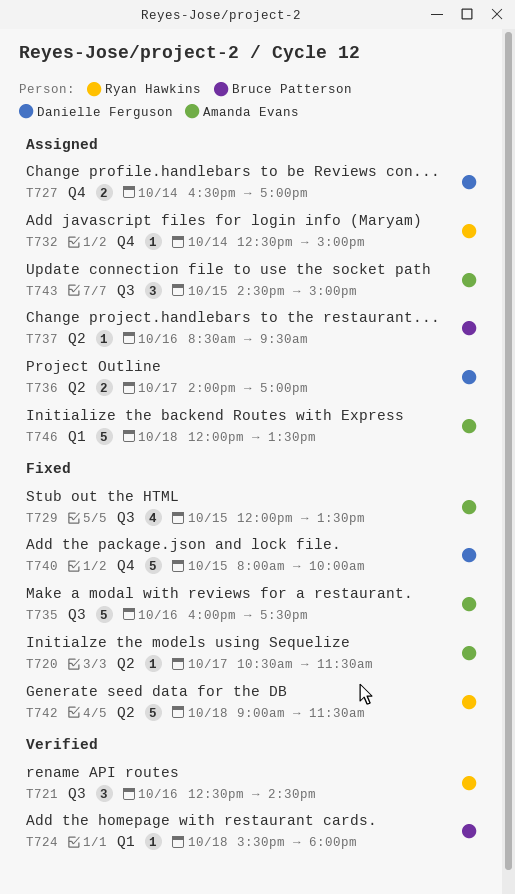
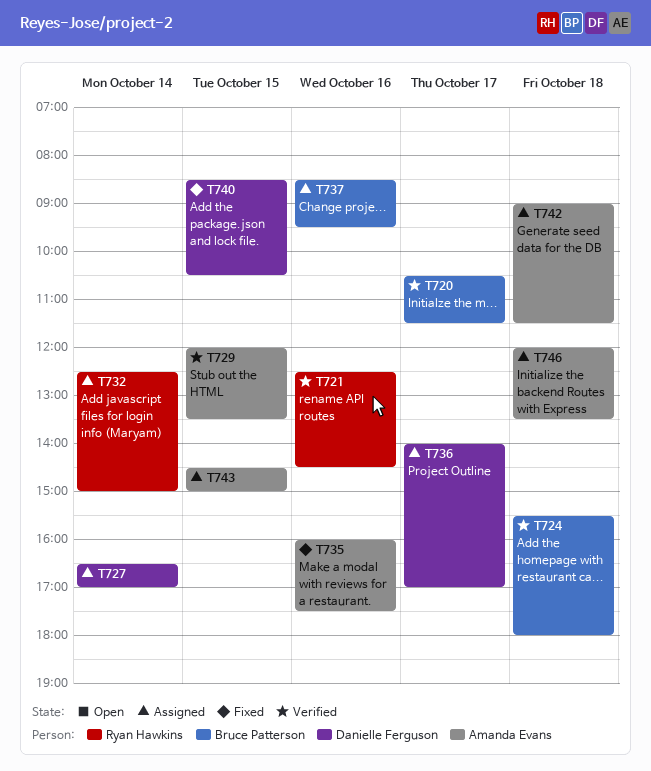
T720, status: Fixed -> Verified
T720, owner: Amanda Evans -> Bruce Patterson
T729, status: Fixed -> Verified
T740, begins: 08:00 -> 08:30
T740, ends: 10:00 -> 10:30
T742, status: Fixed -> Assigned
T742, owner: Ryan Hawkins -> Amanda Evans

